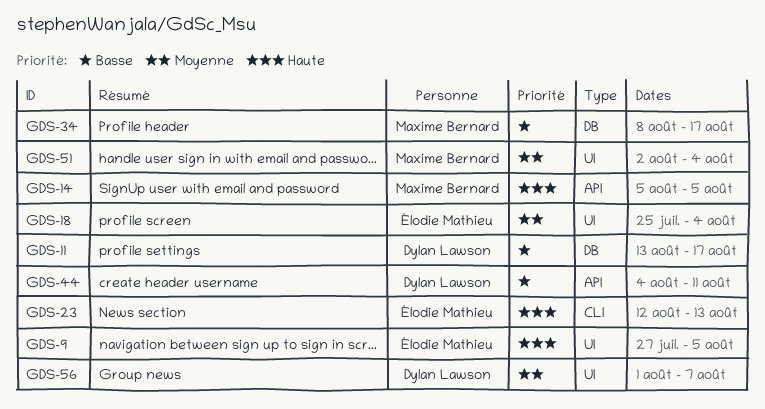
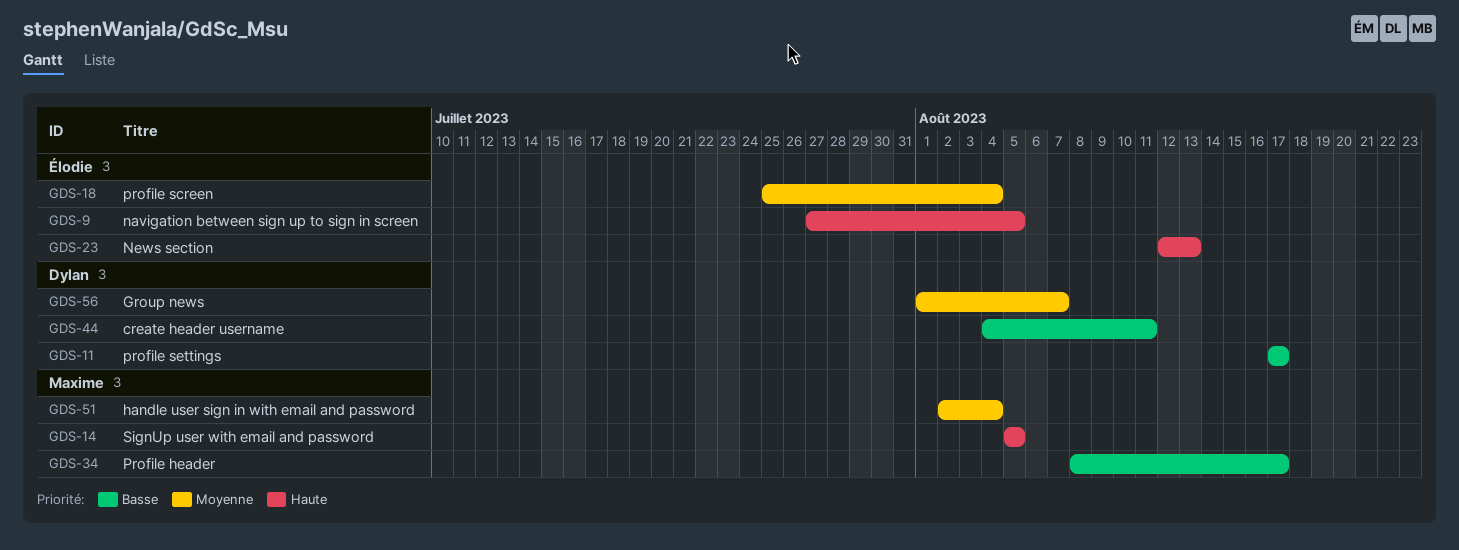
GDS-11, start: Aug 13 -> Aug 17

